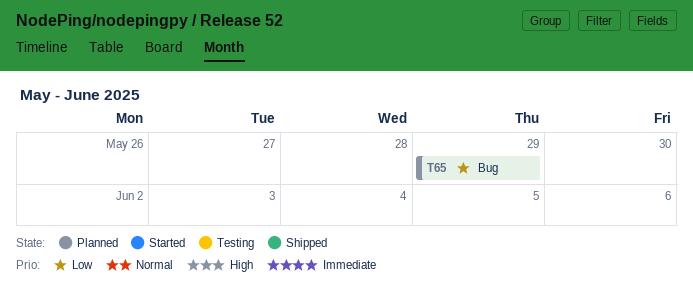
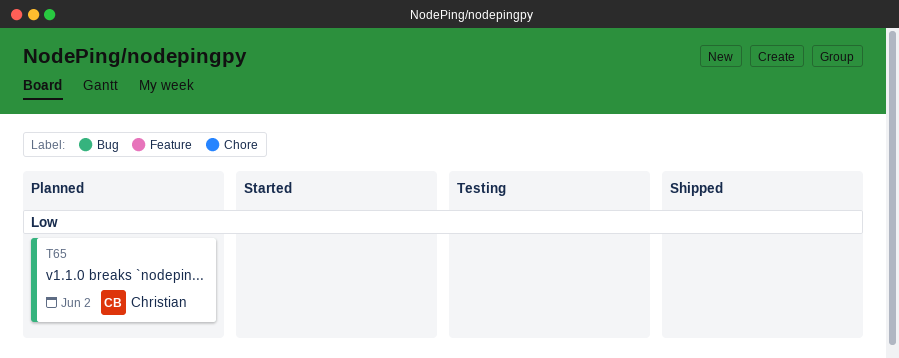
T65, due: May 29 -> Jun 2

